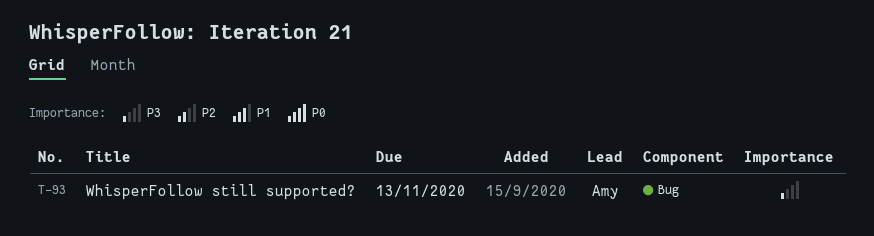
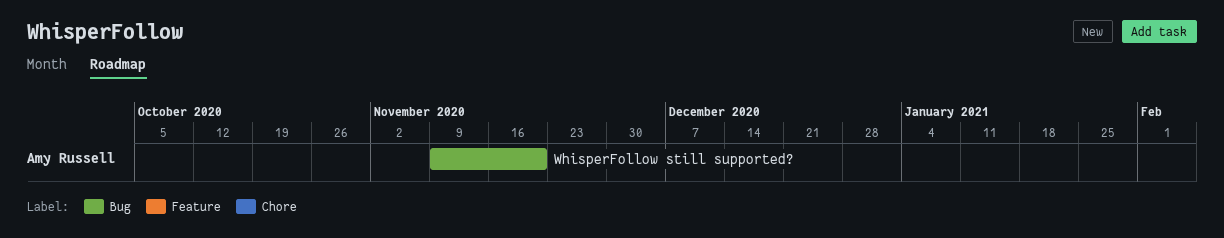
WhisperFollow still supported?, due: Nov 13 -> Nov 20

